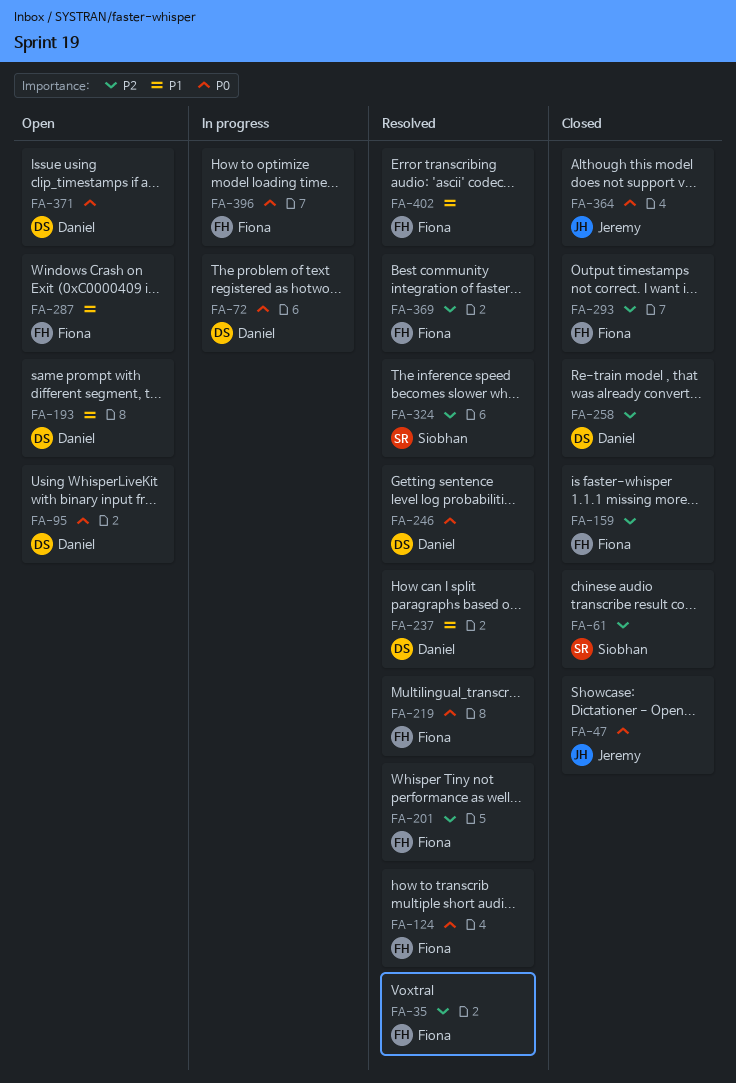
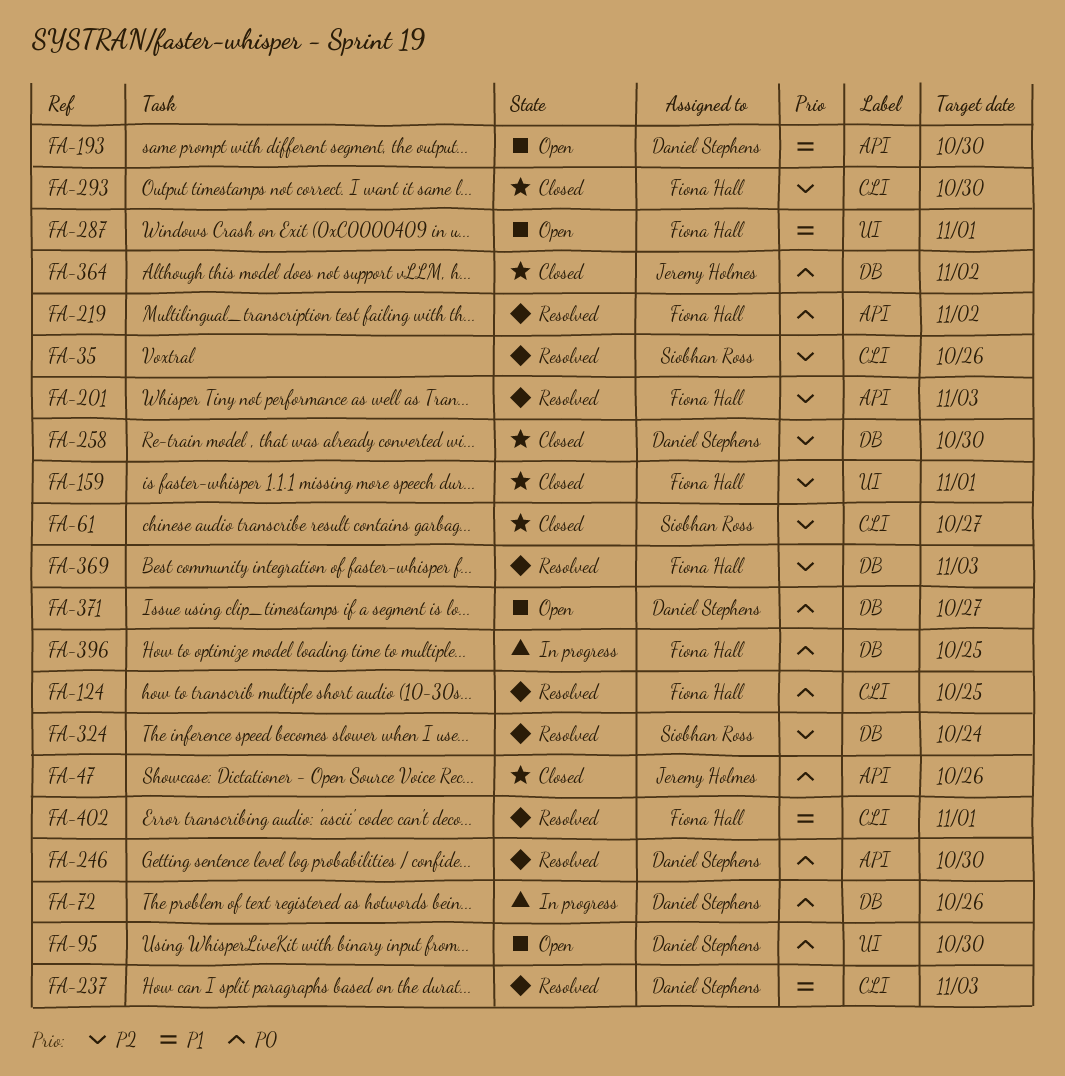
FA-35, owner: Fiona Hall -> Siobhan Ross

